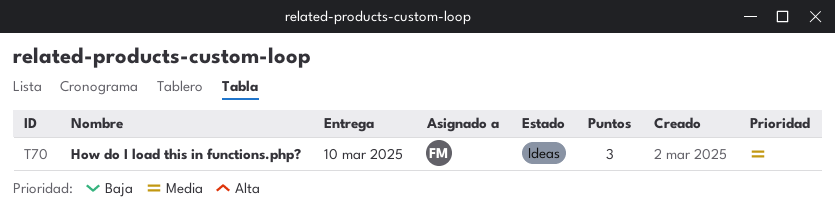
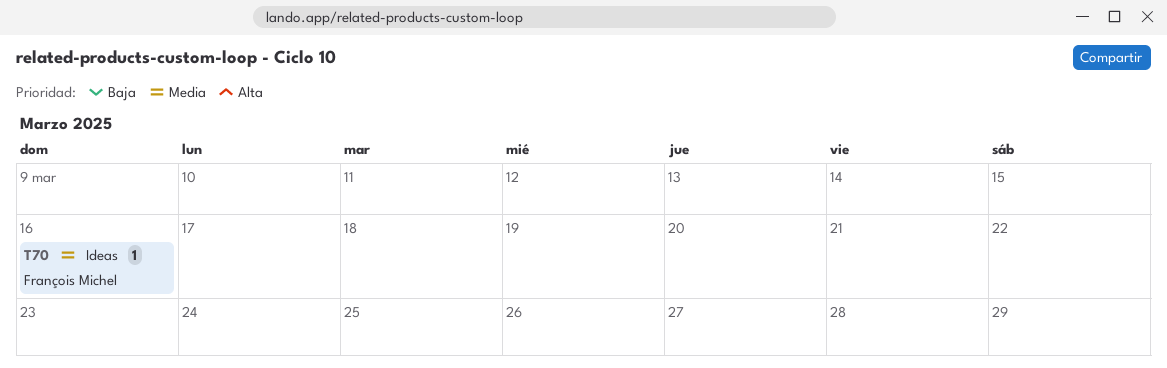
T70, estimate: 3 -> 1
T70, due: Mar 10 -> Mar 16

